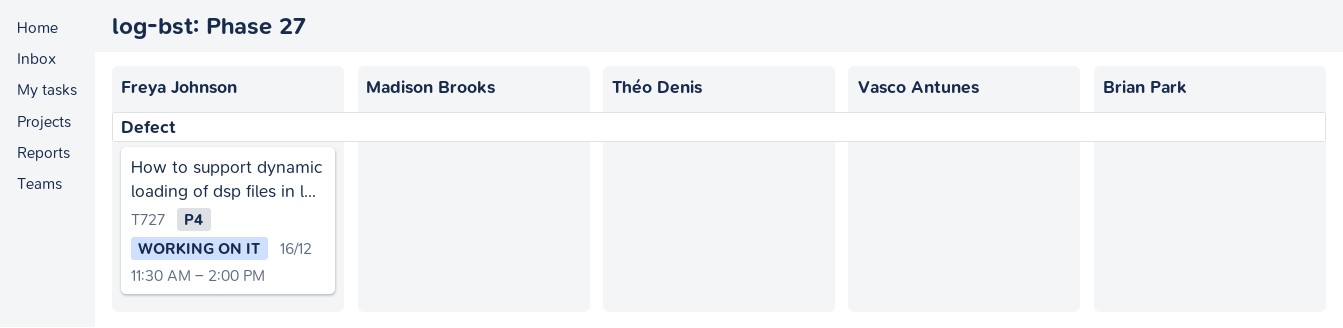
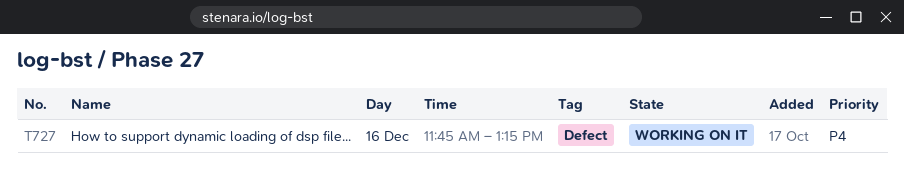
T727, begins: 11:30 -> 11:45
T727, ends: 14:00 -> 13:15

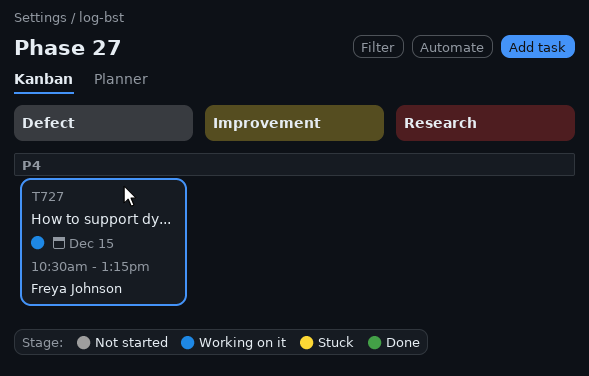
T727, day: Dec 16 -> Dec 15
T727, begins: 11:45 -> 10:30

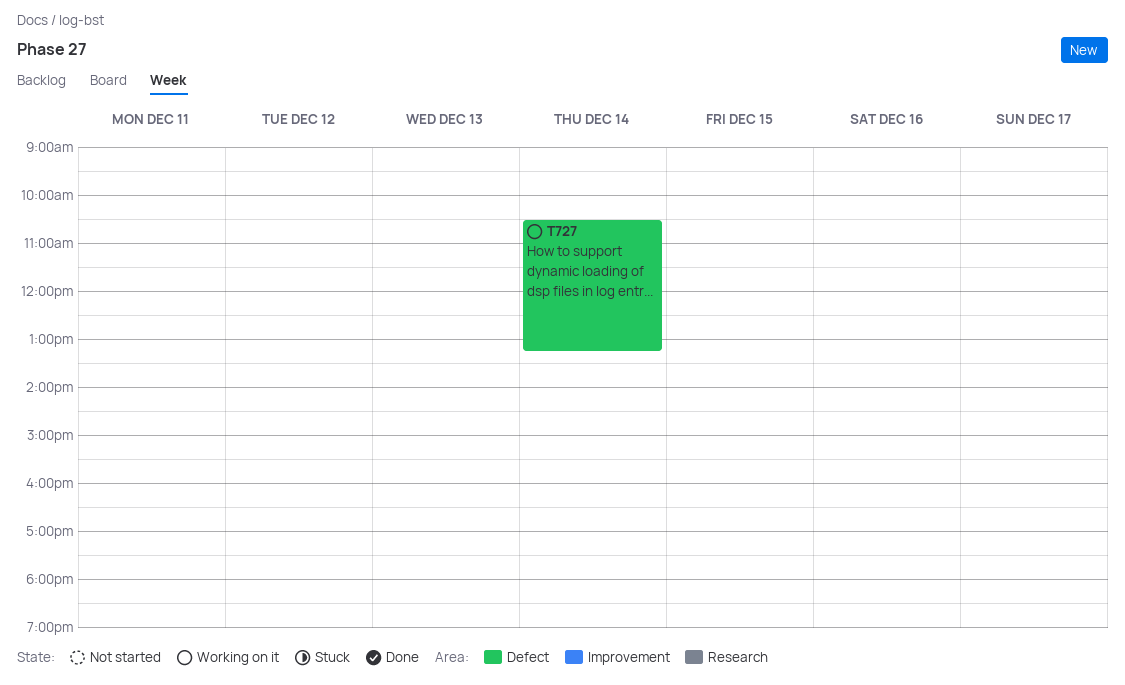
T727, day: Dec 15 -> Dec 14

